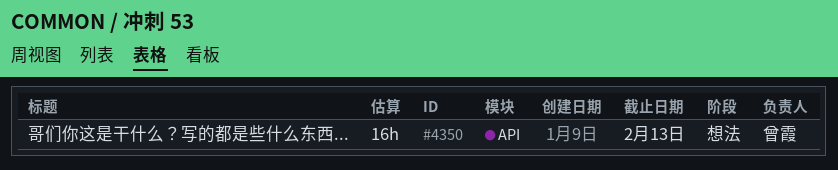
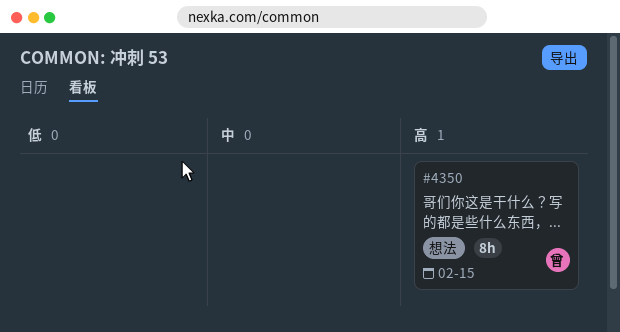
#4350, estimate: 16h -> 8h
#4350, due: Feb 13 -> Feb 15

